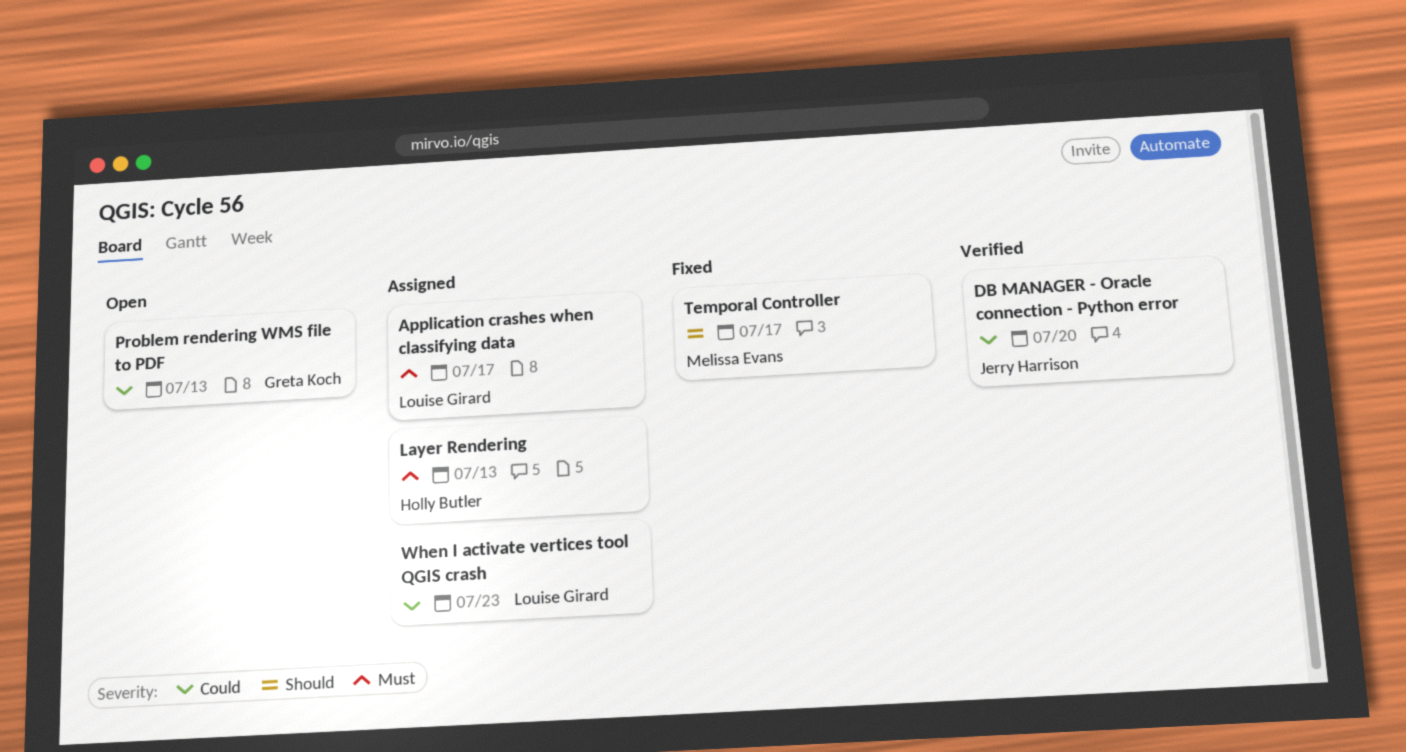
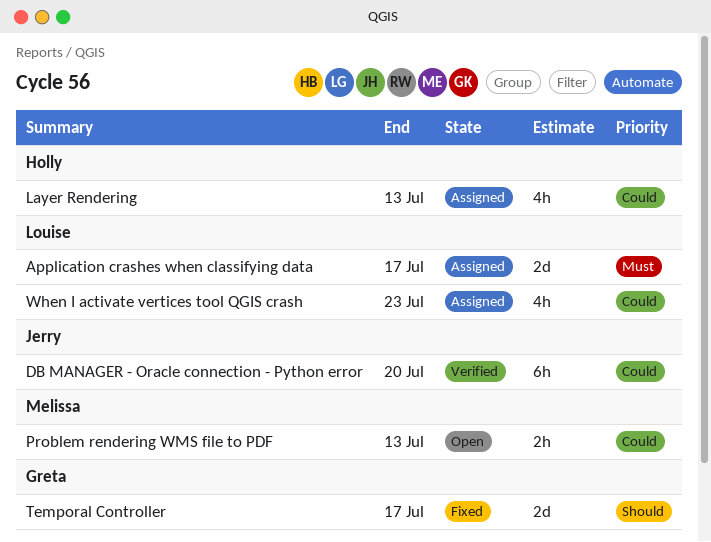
Layer Rendering, priority: Must -> Could
Problem rendering WMS file to PDF, owner: Greta Koch -> Melissa Evans
Temporal Controller, owner: Melissa Evans -> Greta Koch

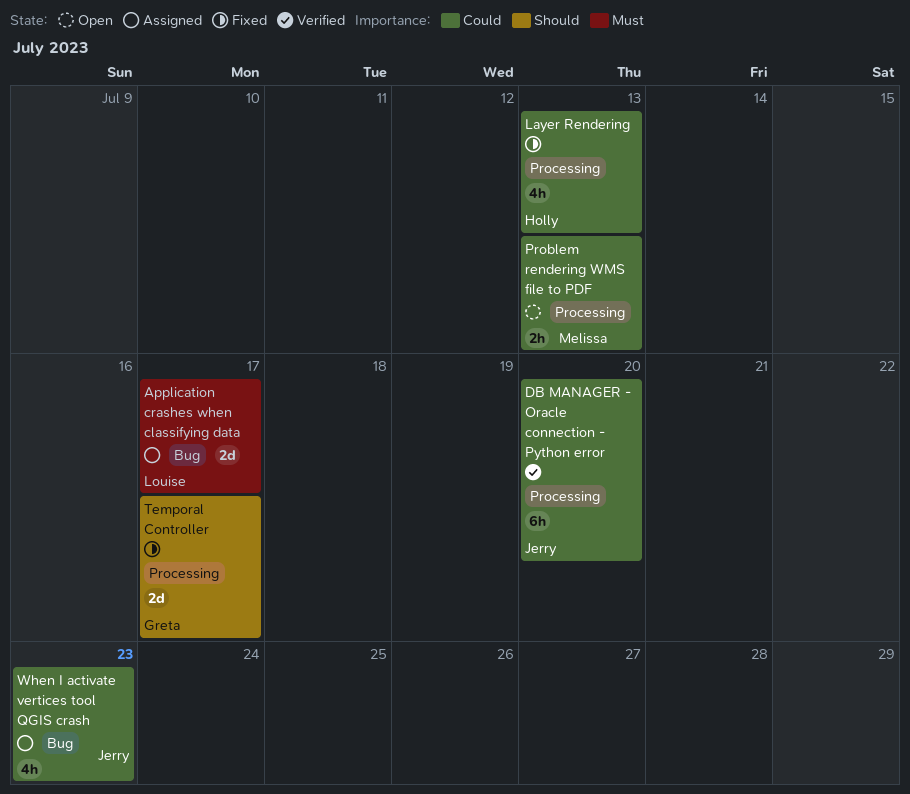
Layer Rendering, status: Assigned -> Fixed
When I activate vertices tool QGIS crash, owner: Louise -> Jerry

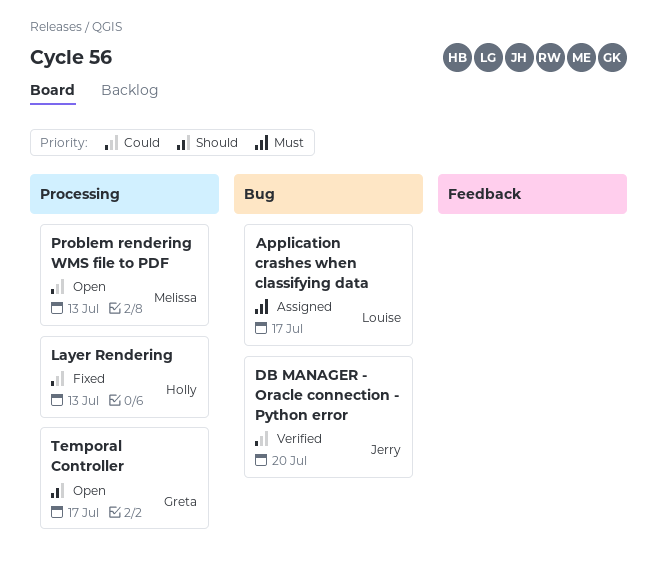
DB MANAGER - Oracle connection - Python error, label: Processing -> Bug
Temporal Controller, status: Fixed -> Open
When I activate vertices tool QGIS crash: present -> none

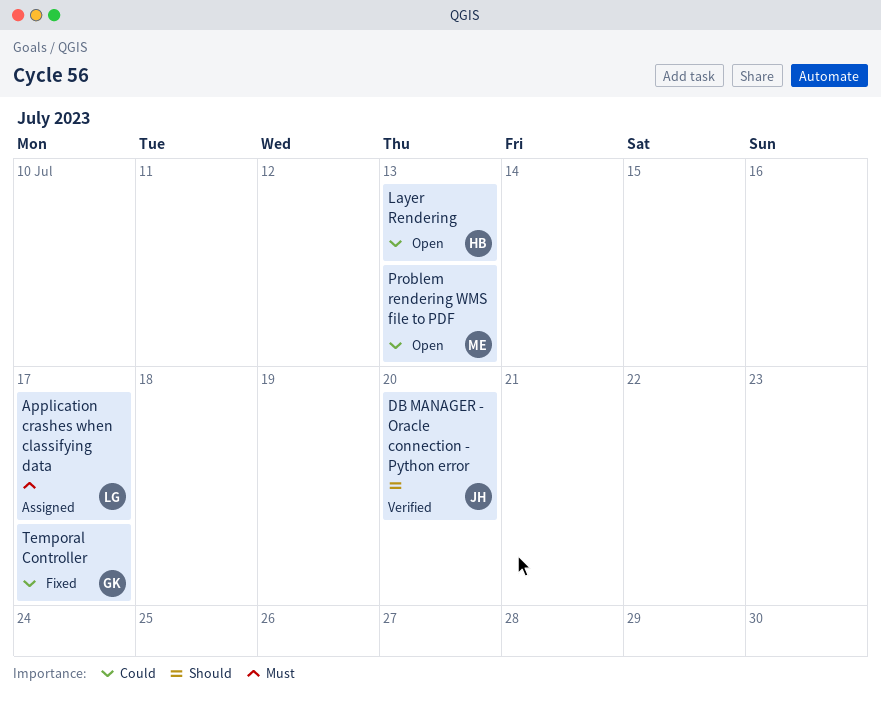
DB MANAGER - Oracle connection - Python error, priority: Could -> Should
Layer Rendering, status: Fixed -> Open
Temporal Controller, status: Open -> Fixed
Temporal Controller, priority: Should -> Could

